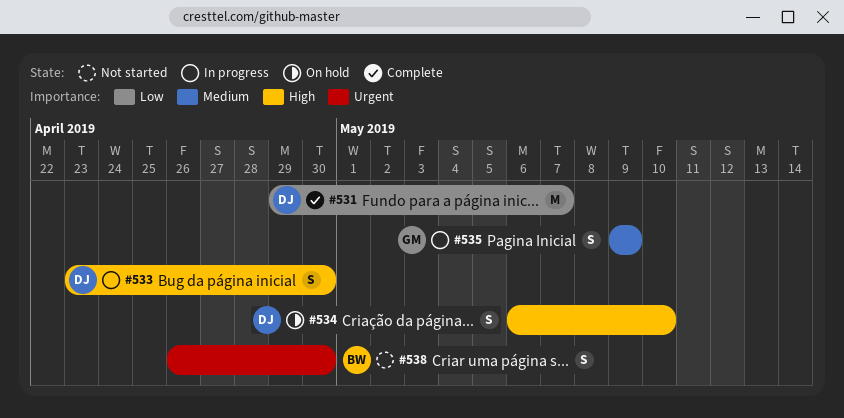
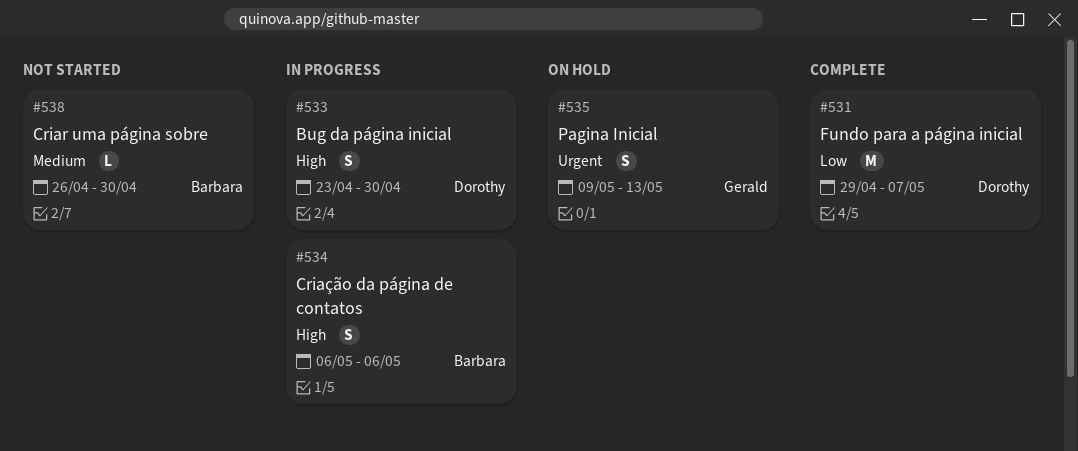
#534, status: On hold -> In progress
#534, owner: Dorothy -> Barbara
#534, due: May 10 -> May 6
#535, status: In progress -> On hold
#535, priority: Medium -> Urgent
#535, due: May 9 -> May 13
#538, priority: Urgent -> Medium
#538, estimate: S -> L

